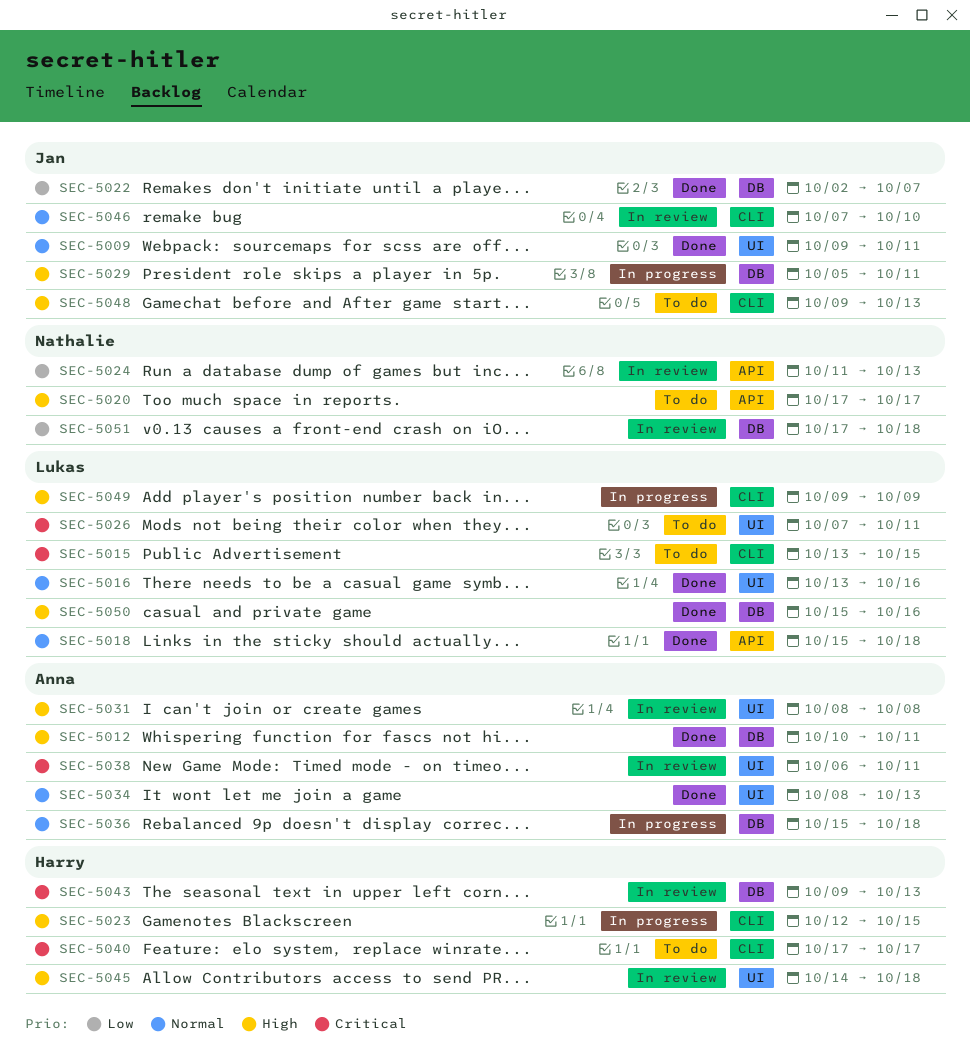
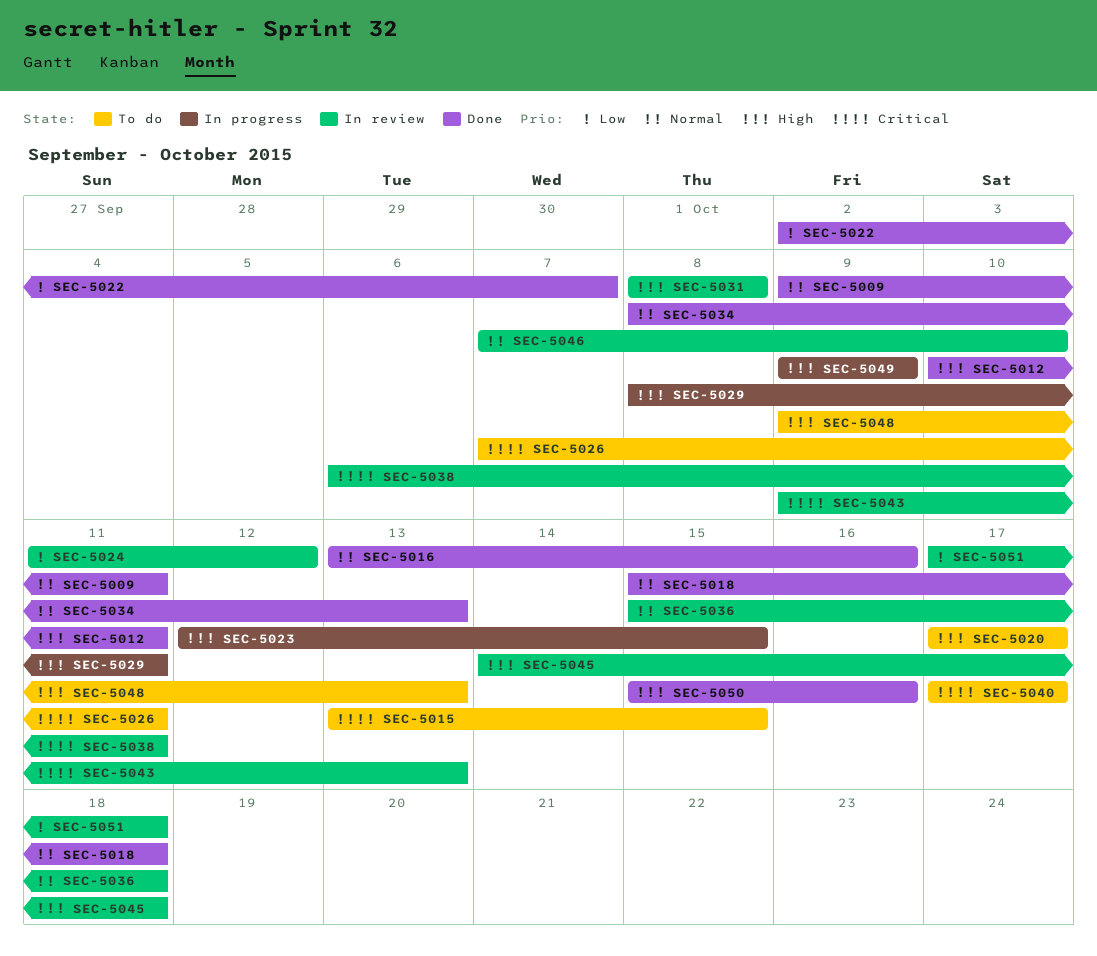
SEC-5024, due: Oct 13 -> Oct 12
SEC-5029, start: Oct 5 -> Oct 8
SEC-5036, status: In progress -> In review

